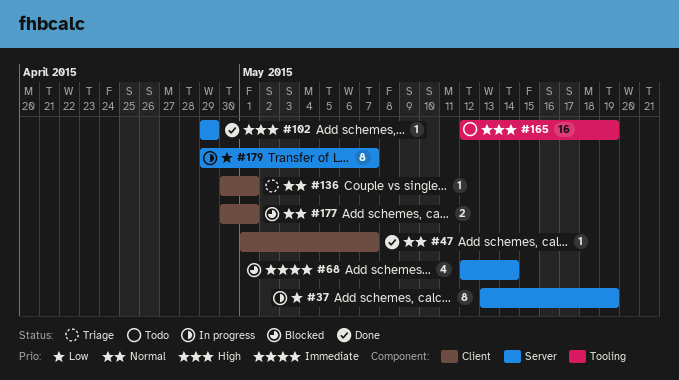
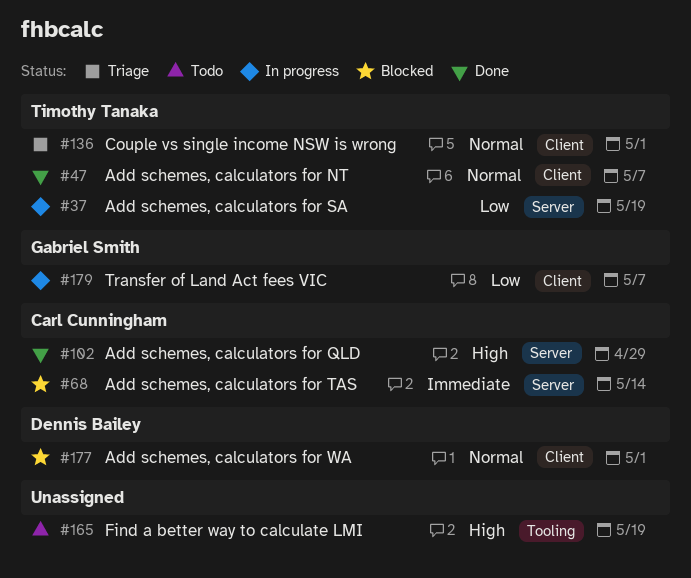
#179, label: Server -> Client

